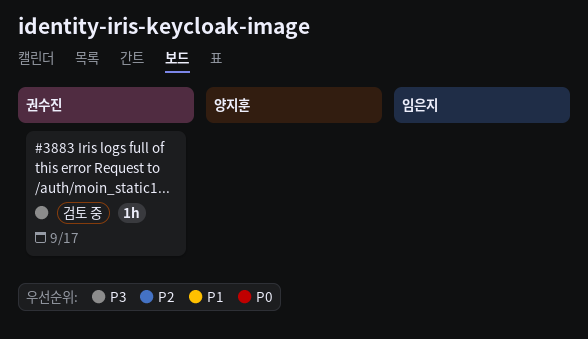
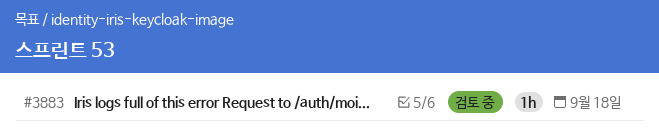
#3883, due: Sep 17 -> Sep 18

